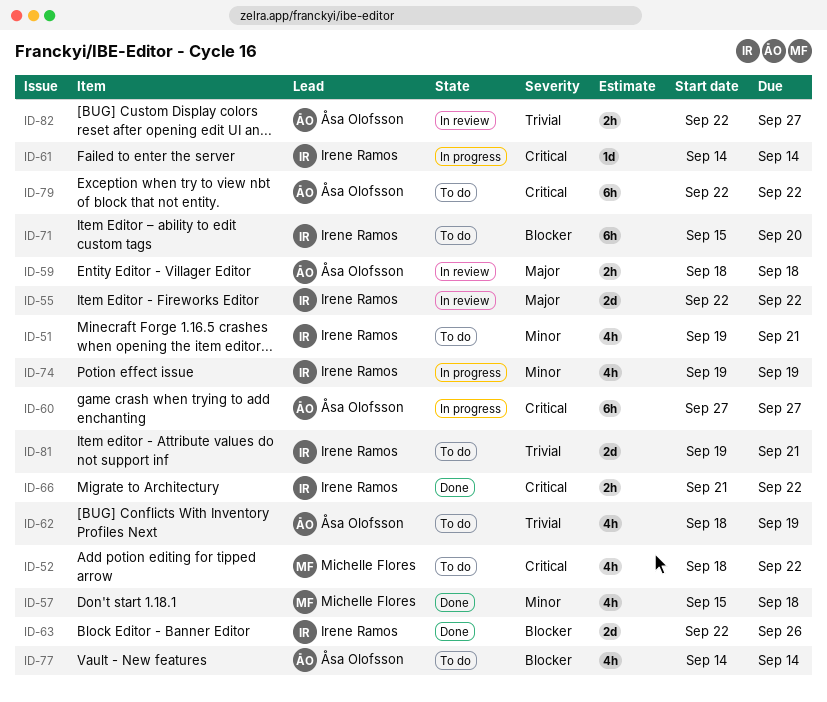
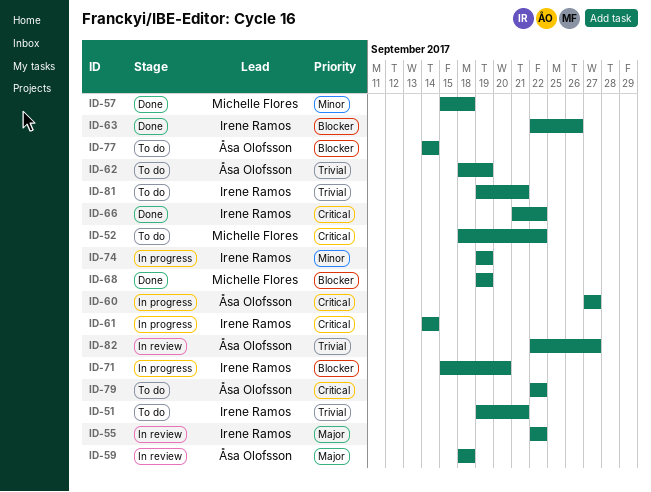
ID-51, priority: Minor -> Trivial
ID-68: none -> present
ID-71, status: To do -> In progress

